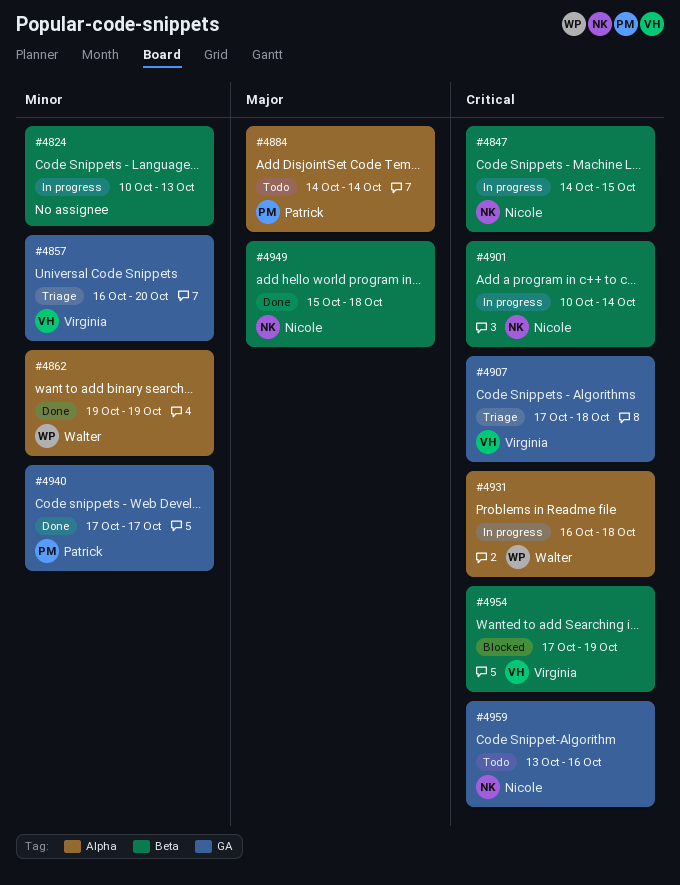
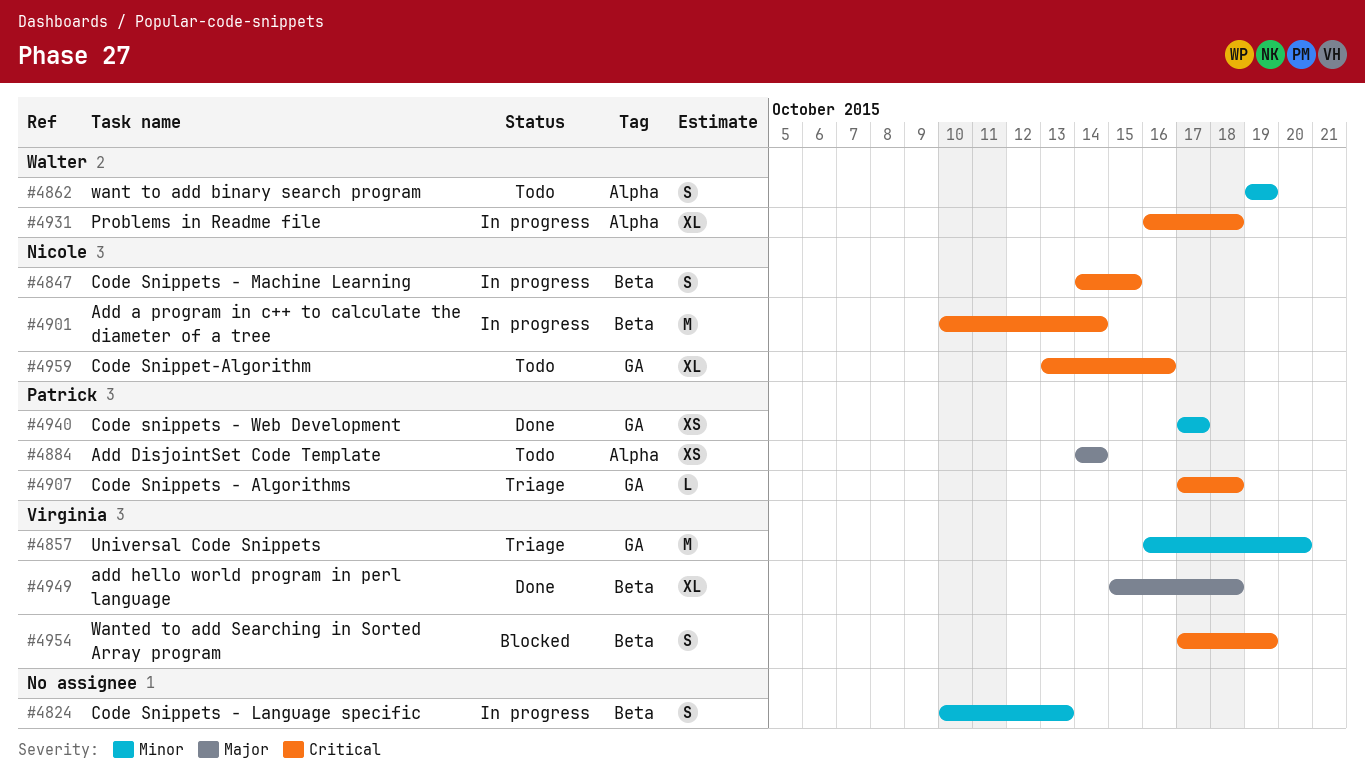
#4862, status: Done -> Todo
#4907, owner: Virginia -> Patrick
#4949, owner: Nicole -> Virginia

